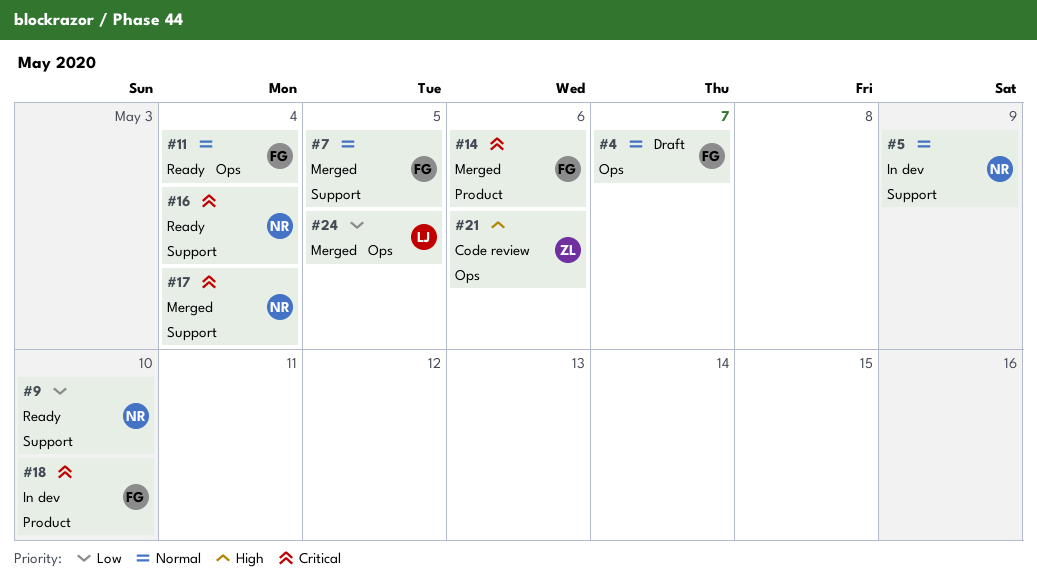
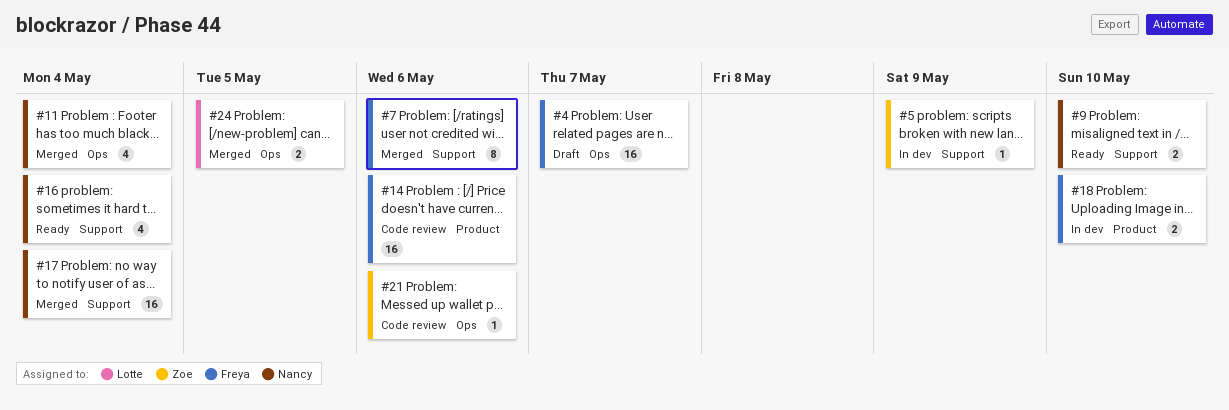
#5, owner: Nancy -> Zoe
#7, due: May 5 -> May 6
#11, status: Ready -> Merged
#11, owner: Freya -> Nancy
#14, status: Merged -> Code review

